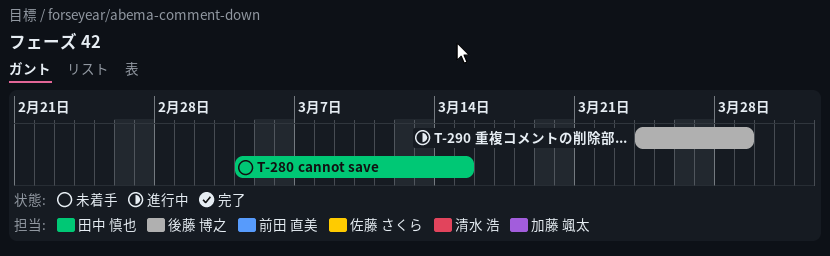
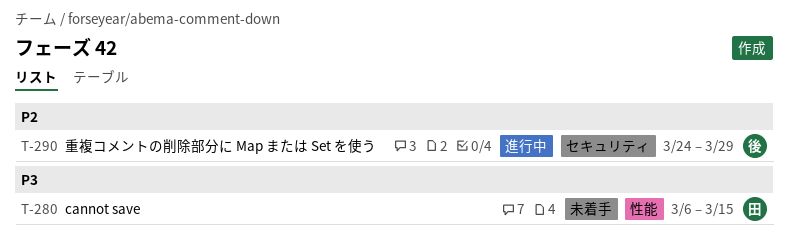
T-280, start: Mar 4 -> Mar 6

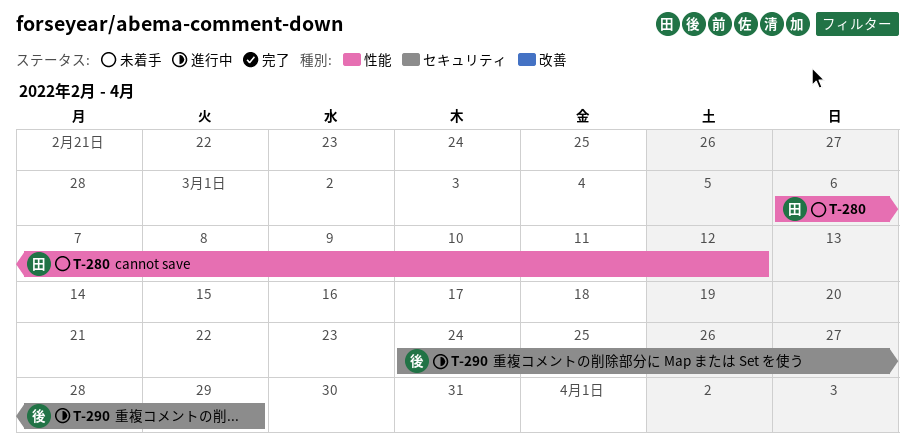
T-280, due: Mar 15 -> Mar 12

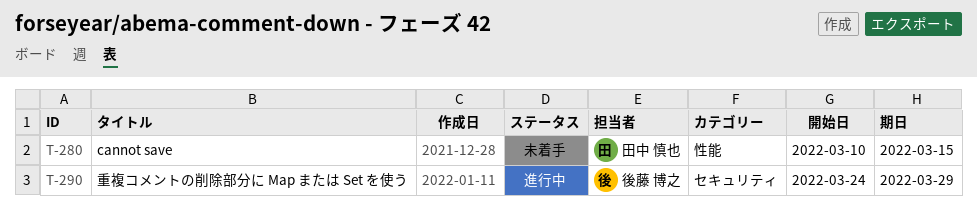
T-280, start: Mar 6 -> Mar 10
T-280, due: Mar 12 -> Mar 15

